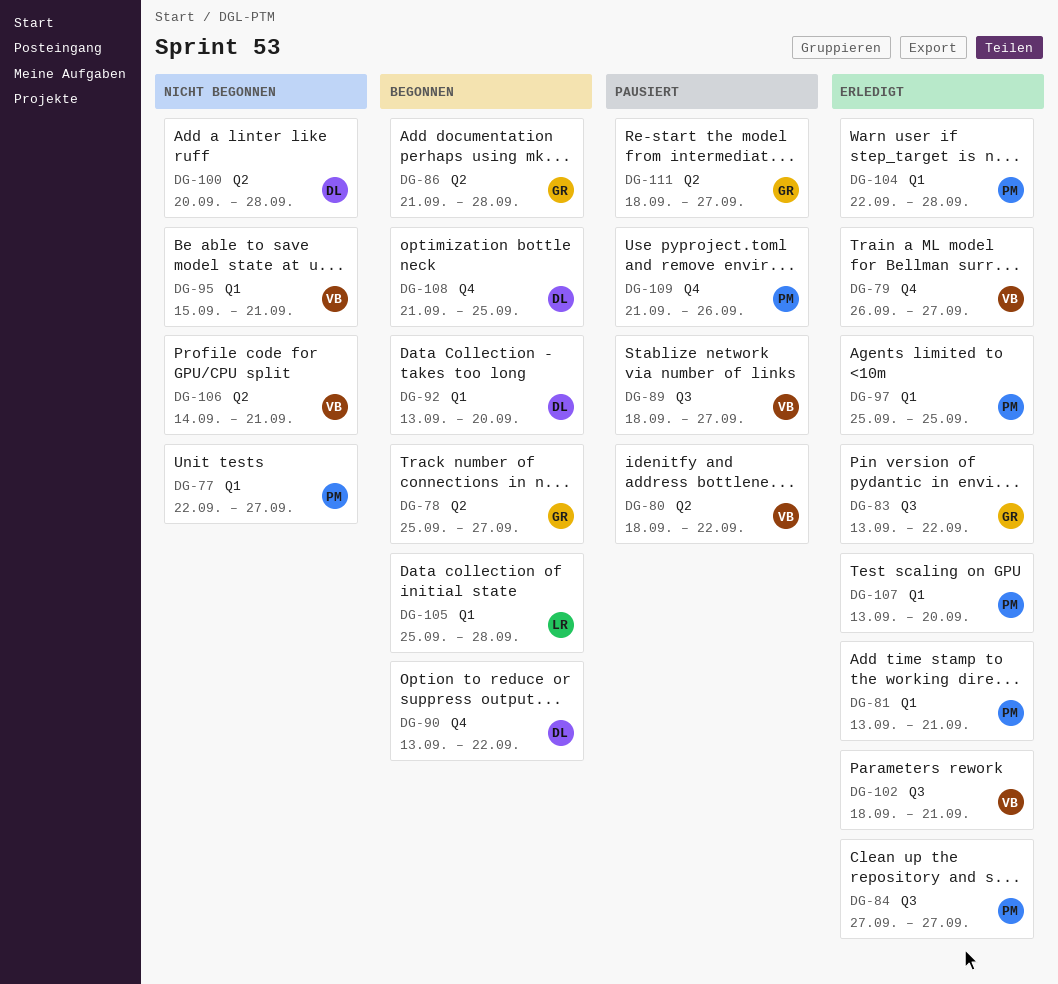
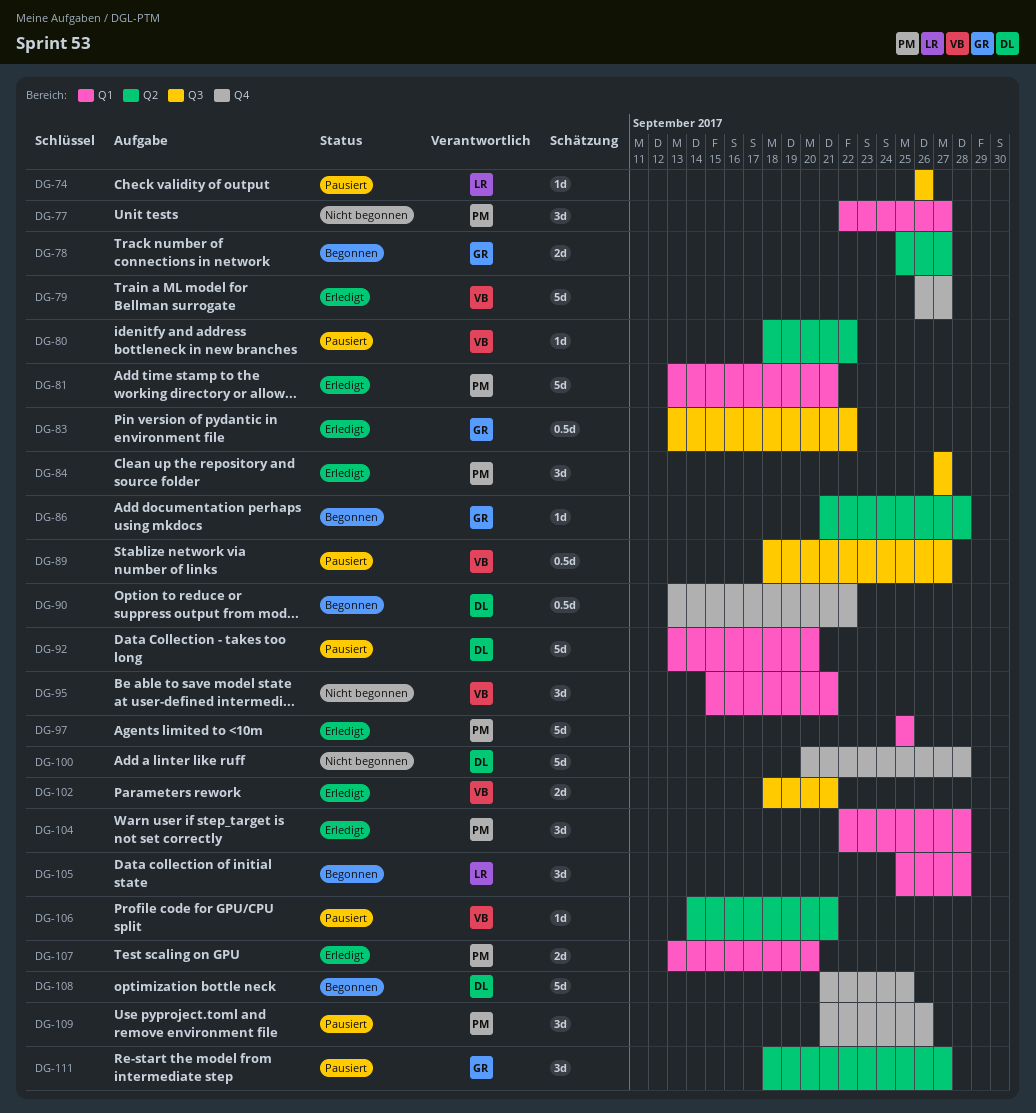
DG-74: none -> present
DG-92, status: Begonnen -> Pausiert
DG-100, label: Q2 -> Q4
DG-106, status: Nicht begonnen -> Pausiert

